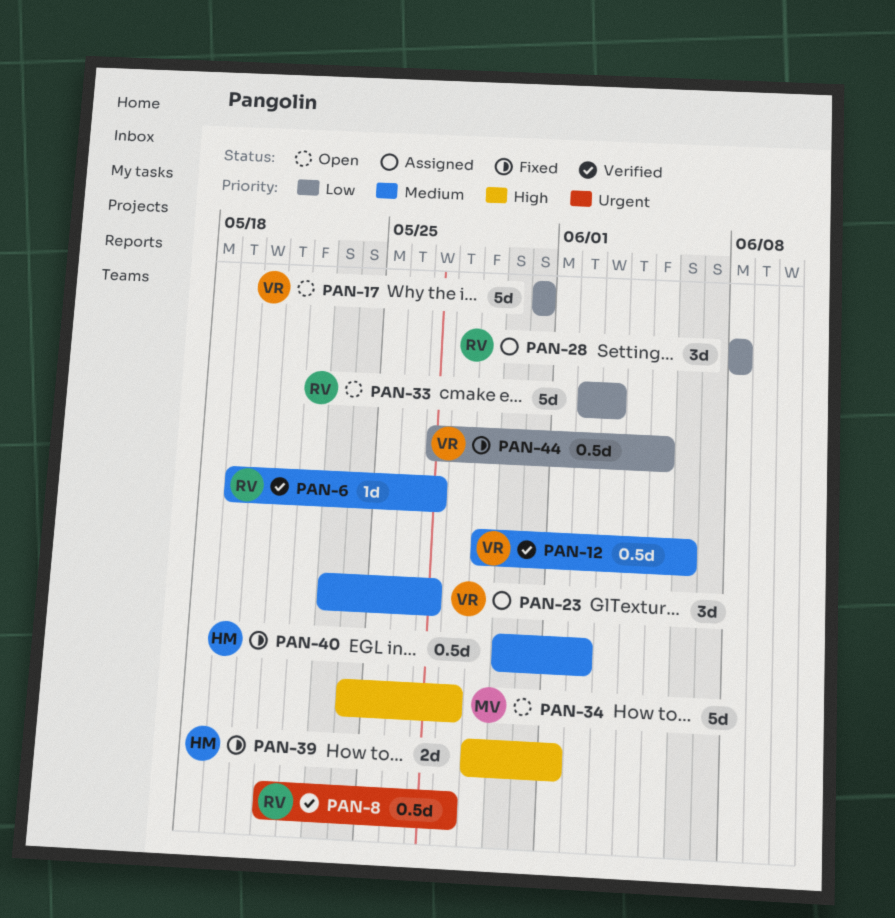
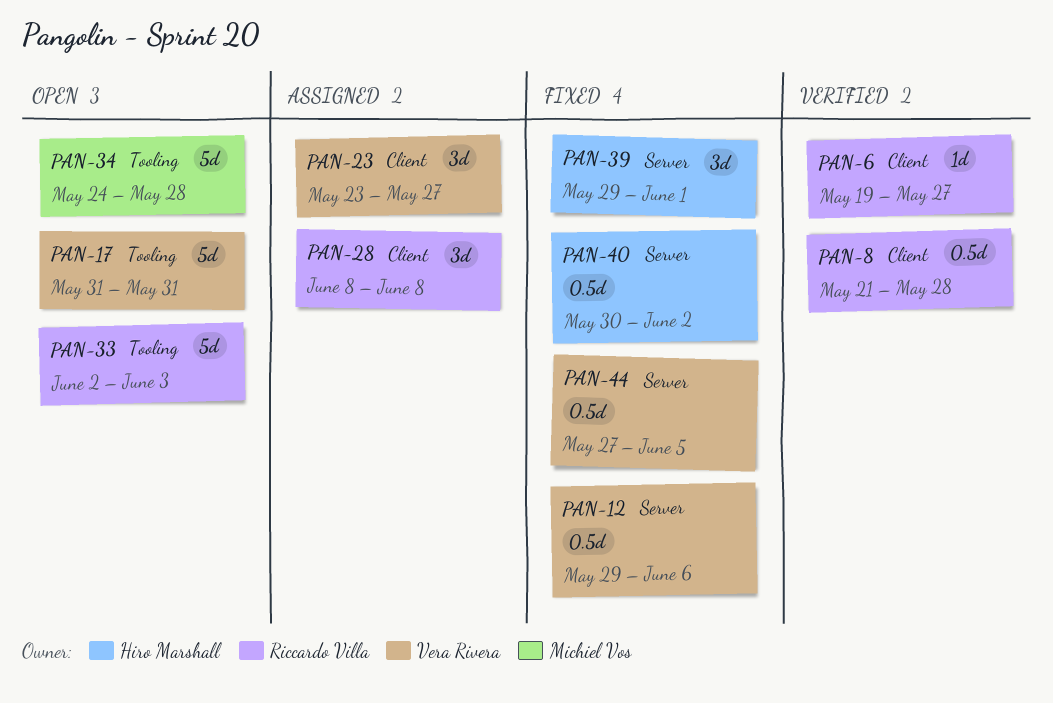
PAN-12, status: Verified -> Fixed
PAN-39, estimate: 2d -> 3d

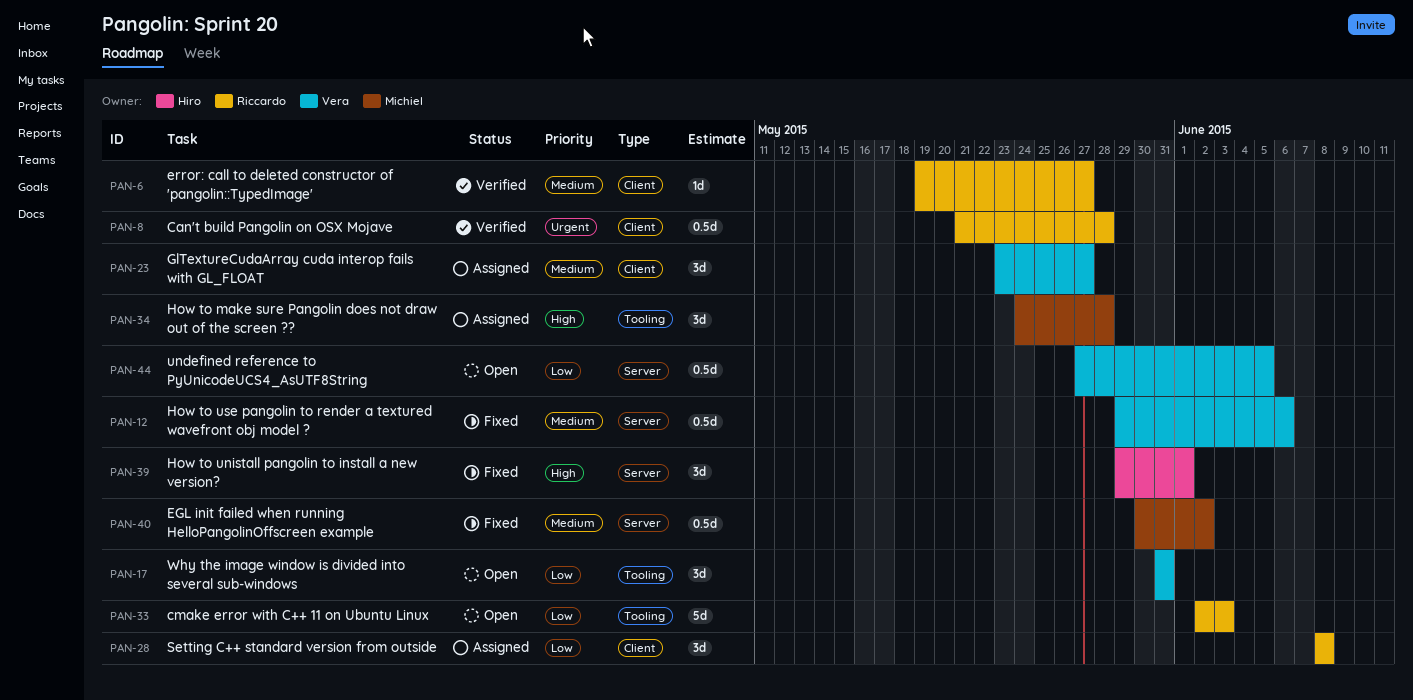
PAN-17, estimate: 5d -> 3d
PAN-34, status: Open -> Assigned
PAN-34, estimate: 5d -> 3d
PAN-40, owner: Hiro Marshall -> Michiel Vos
PAN-44, status: Fixed -> Open

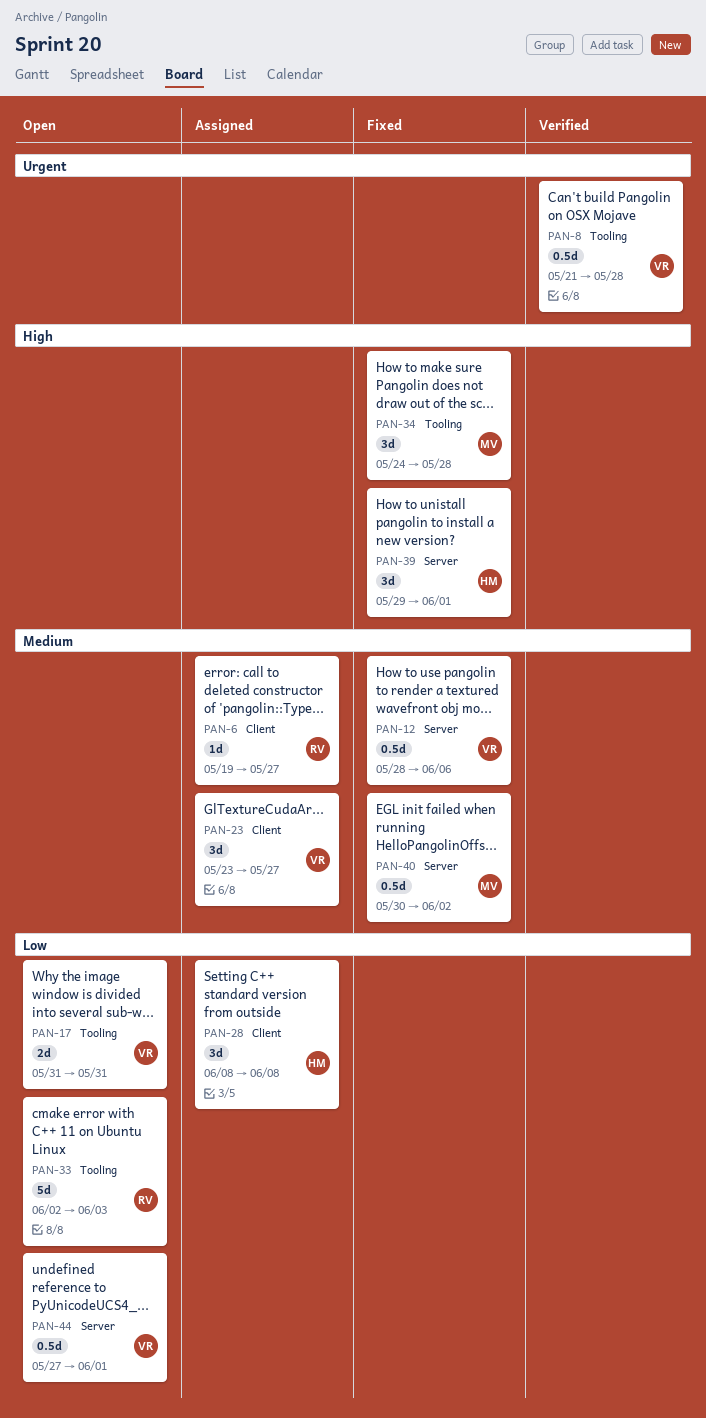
PAN-6, status: Verified -> Assigned
PAN-8, owner: Riccardo -> Vera
PAN-8, label: Client -> Tooling
PAN-12, start: May 29 -> May 28
PAN-17, estimate: 3d -> 2d
PAN-28, owner: Riccardo -> Hiro
PAN-34, status: Assigned -> Fixed
PAN-44, due: Jun 5 -> Jun 1

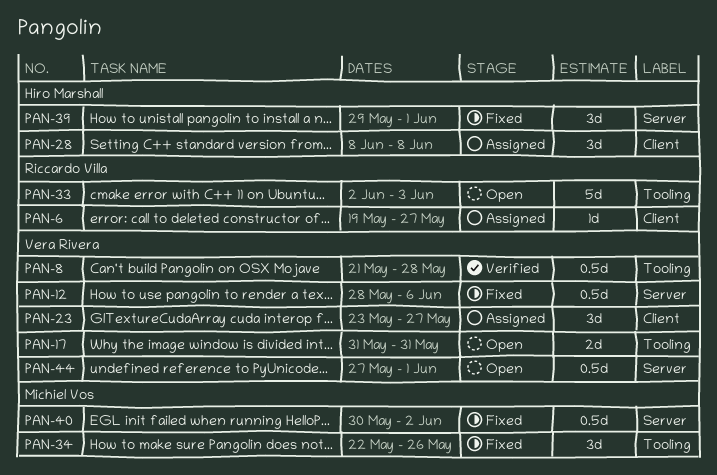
PAN-34, start: May 24 -> May 22
PAN-34, due: May 28 -> May 26

